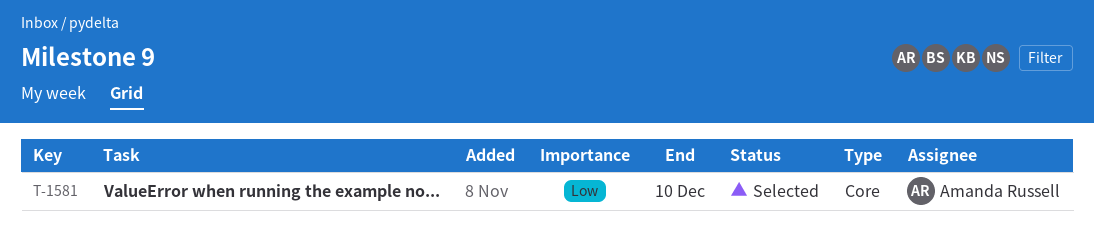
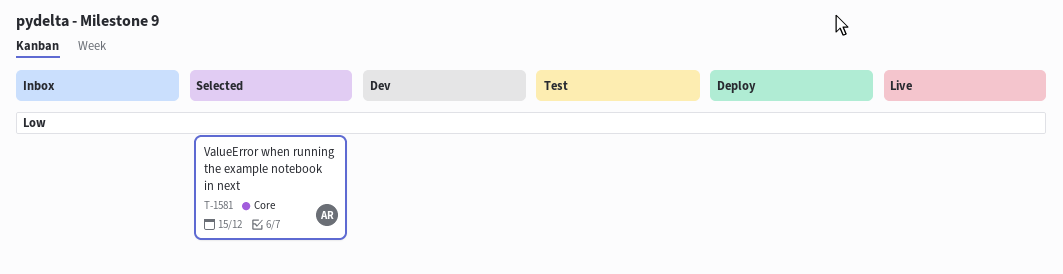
T-1581, due: Dec 10 -> Dec 15

